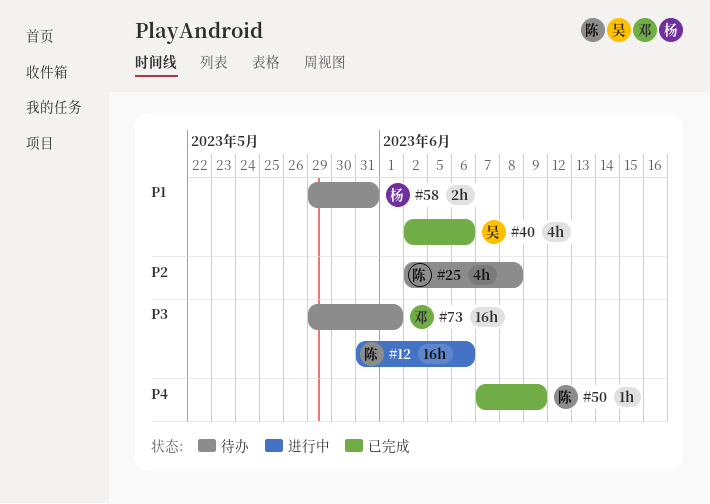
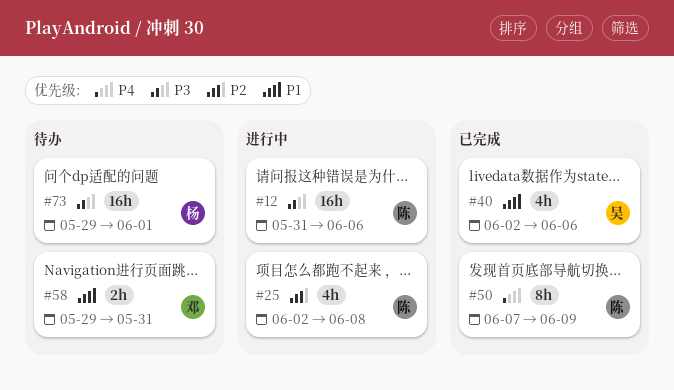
#25, status: 待办 -> 进行中
#50, estimate: 1h -> 8h
#58, owner: 杨 -> 邓
#73, owner: 邓 -> 杨

